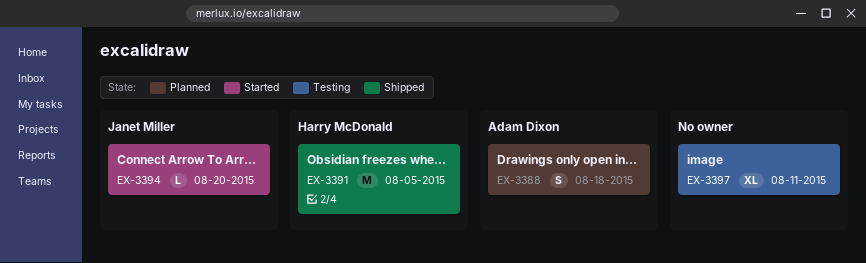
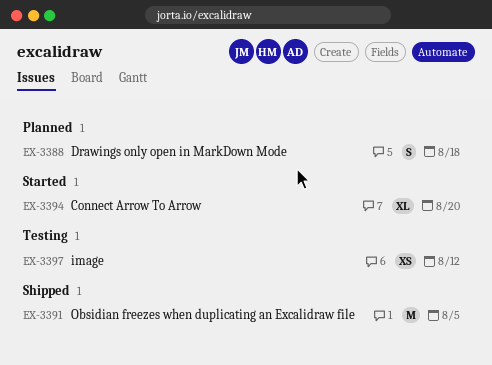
EX-3394, estimate: L -> XL
EX-3397, estimate: XL -> XS
EX-3397, due: Aug 11 -> Aug 12

